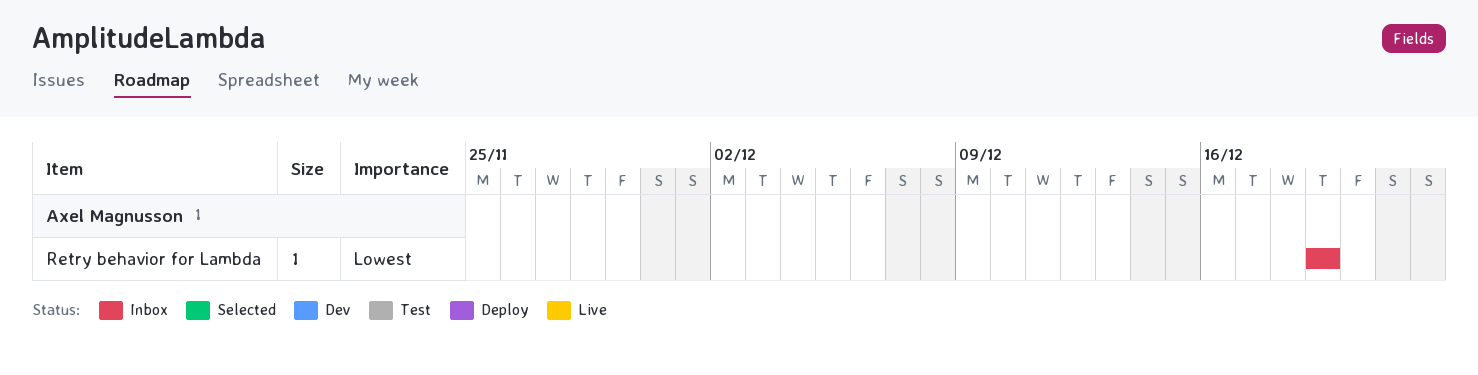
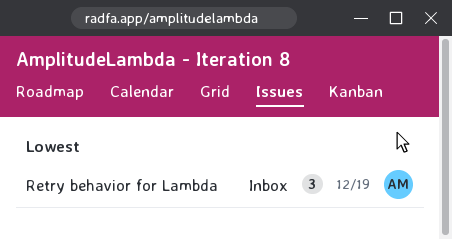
Retry behavior for Lambda, estimate: 1 -> 3

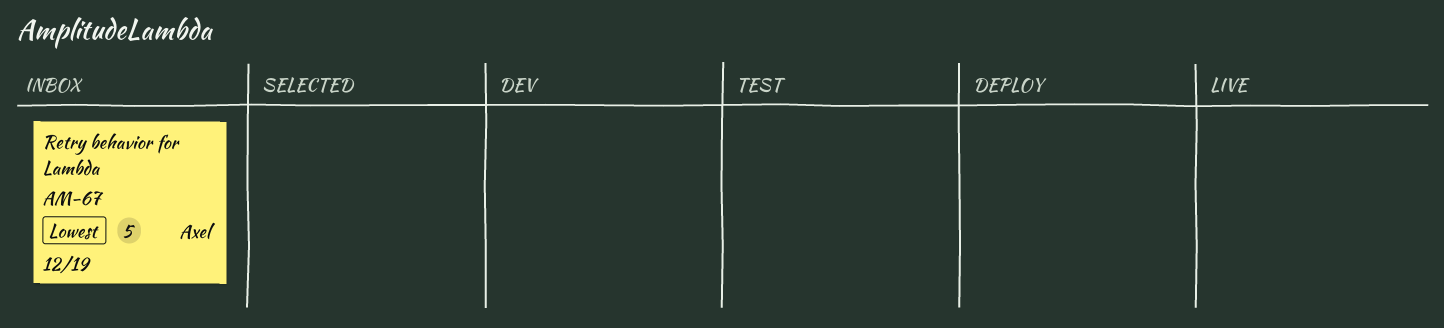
Retry behavior for Lambda, estimate: 3 -> 5

